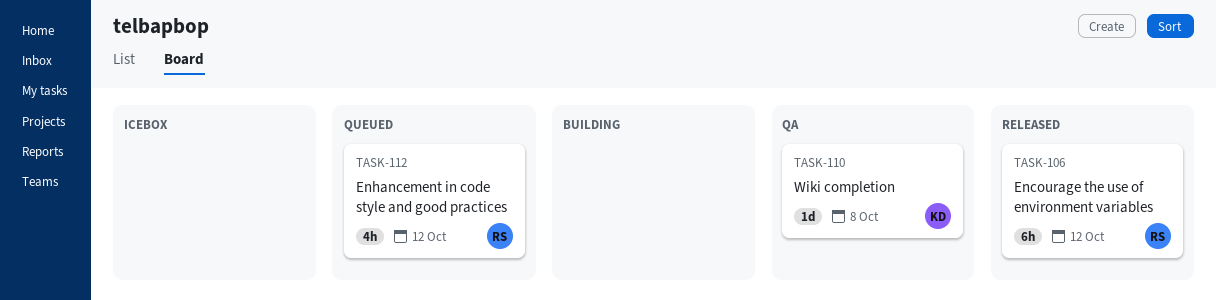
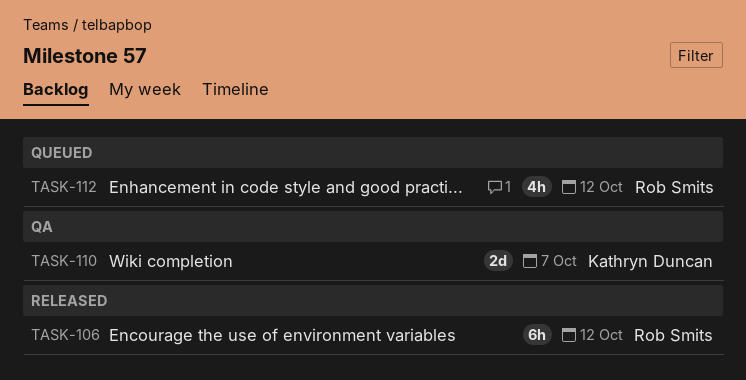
TASK-110, estimate: 1d -> 2d
TASK-110, due: Oct 8 -> Oct 7

